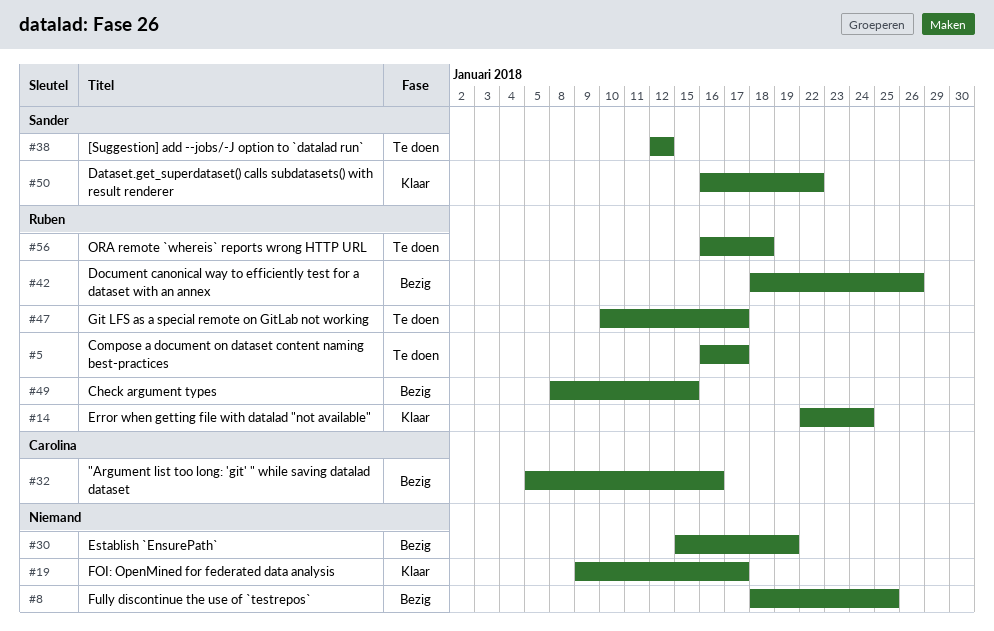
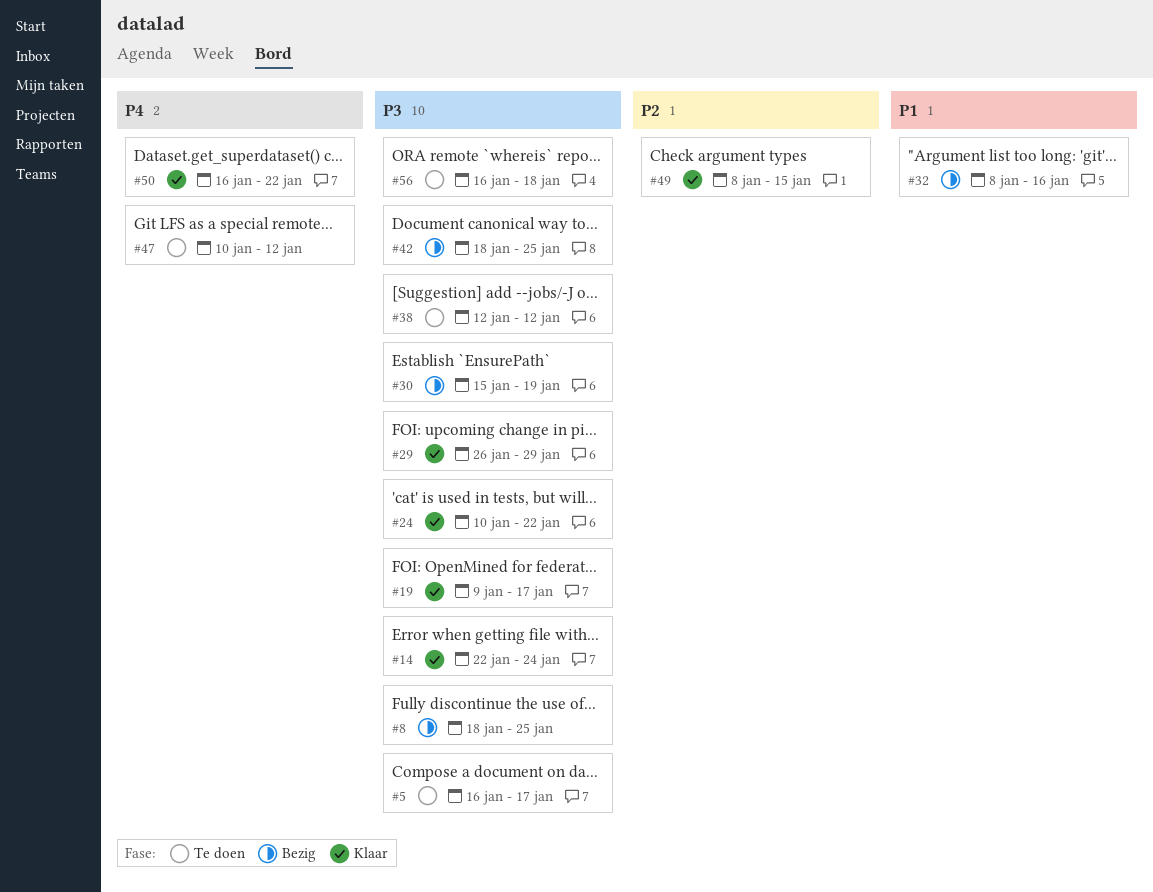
#24: none -> present
#29: none -> present
#32, start: Jan 5 -> Jan 8
#42, due: Jan 26 -> Jan 25
#47, due: Jan 17 -> Jan 12
#49, status: Bezig -> Klaar

